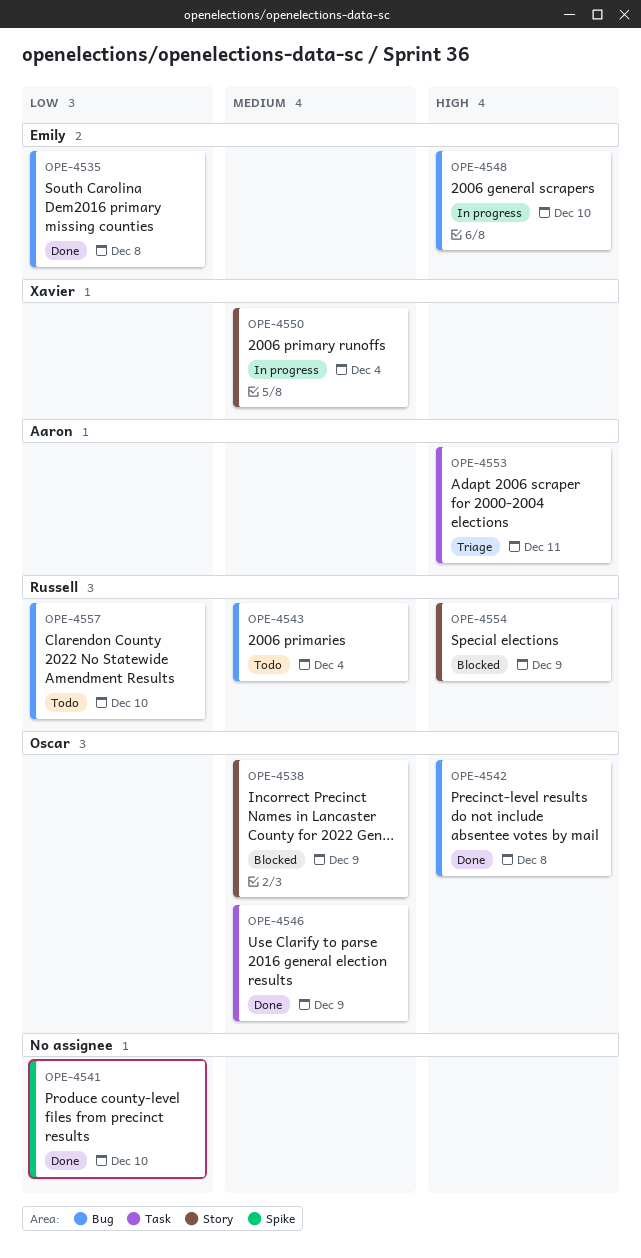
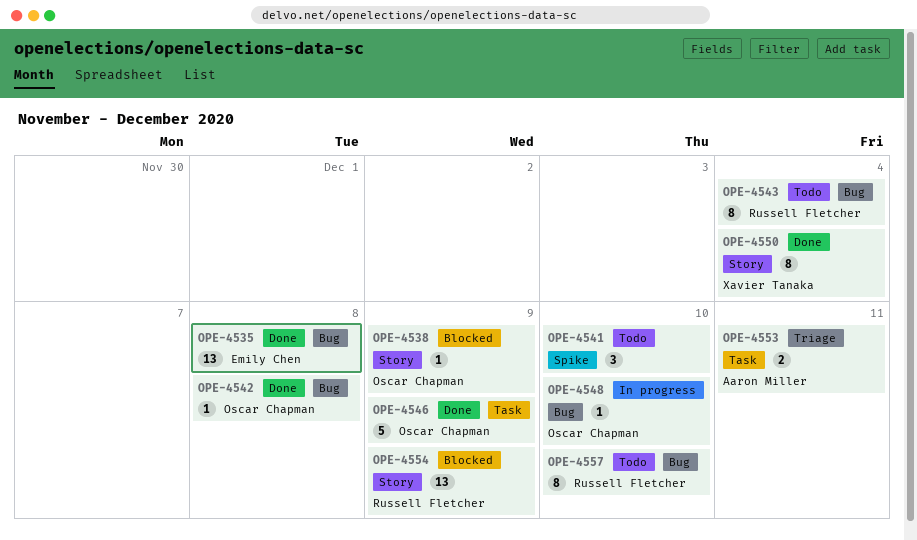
OPE-4541, status: Done -> Todo
OPE-4548, owner: Emily Chen -> Oscar Chapman
OPE-4550, status: In progress -> Done

